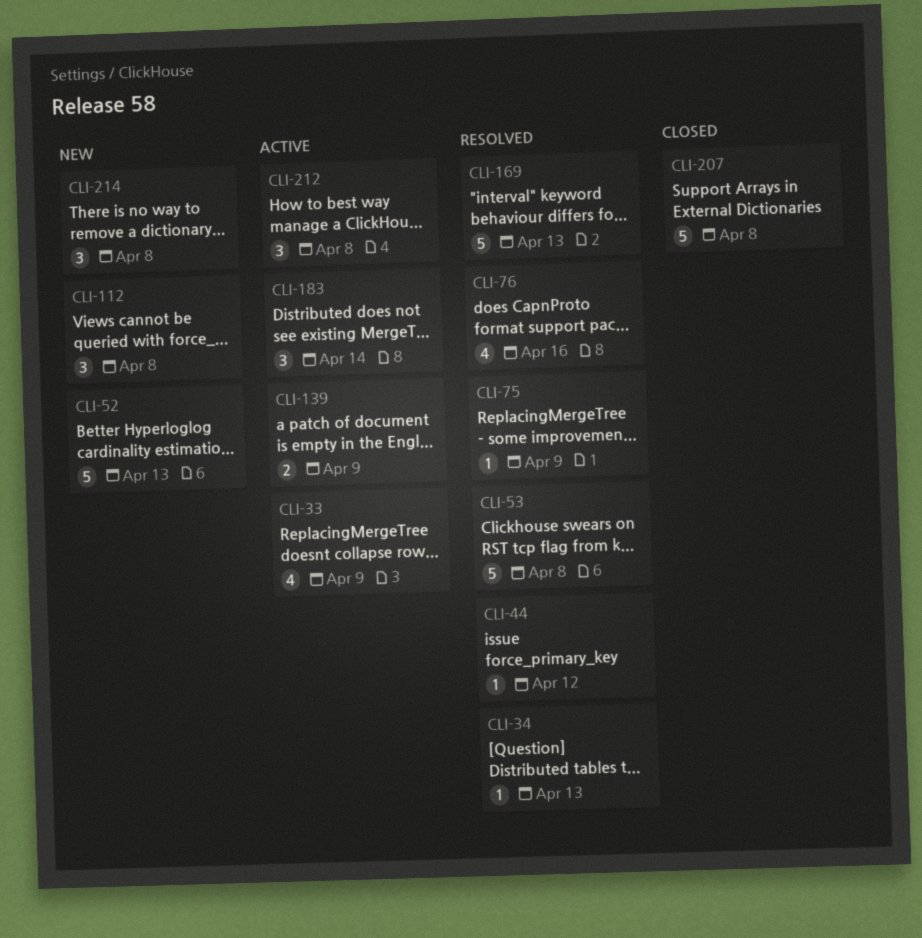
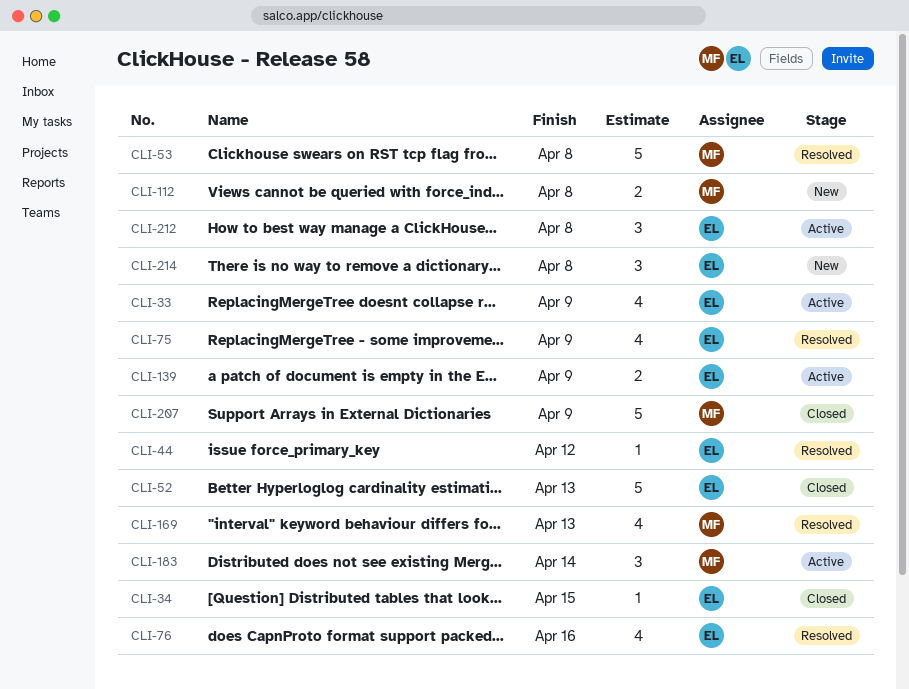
CLI-34, status: Resolved -> Closed
CLI-34, due: Apr 13 -> Apr 15
CLI-52, status: New -> Closed
CLI-75, estimate: 1 -> 4
CLI-112, estimate: 3 -> 2
CLI-169, estimate: 5 -> 4
CLI-207, due: Apr 8 -> Apr 9

